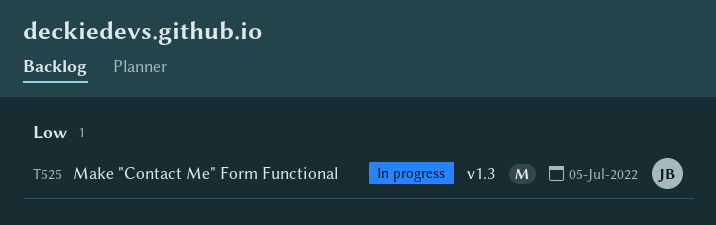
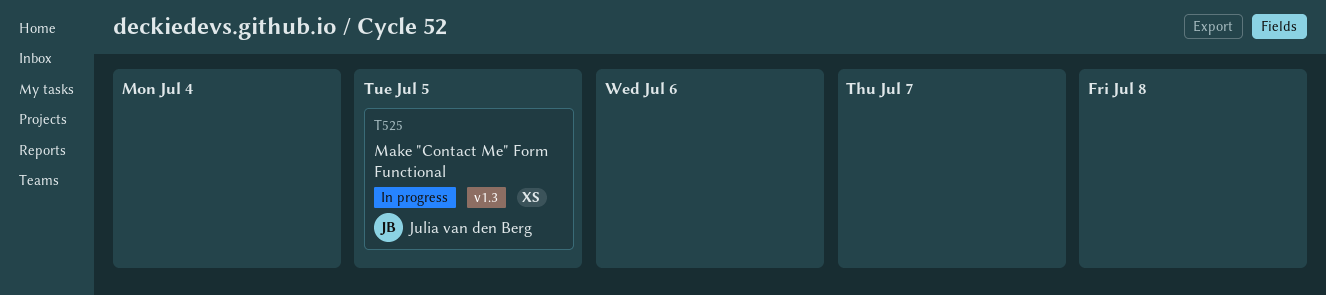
T525, estimate: M -> XS

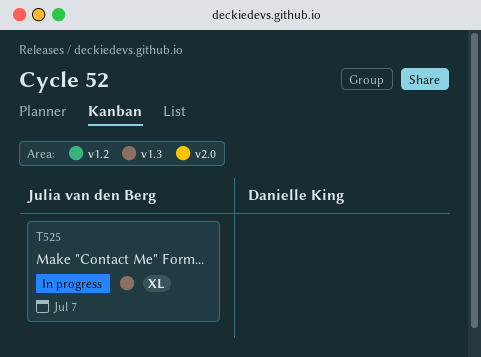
T525, estimate: XS -> XL
T525, due: Jul 5 -> Jul 7

